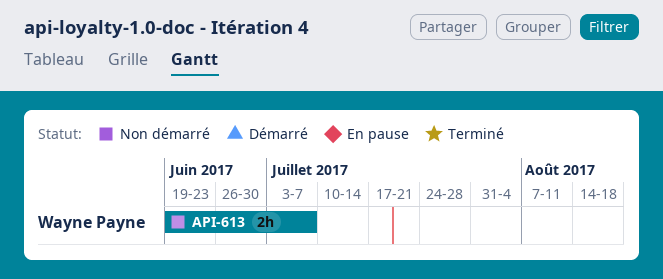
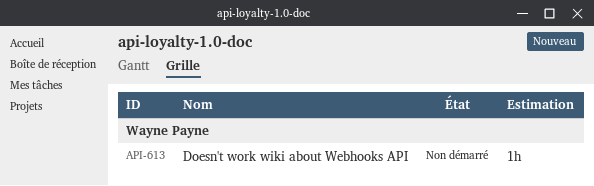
API-613, estimate: 2h -> 1h

